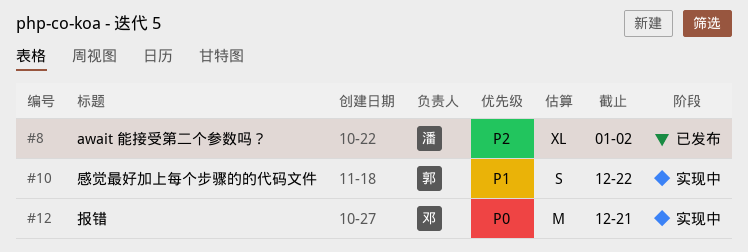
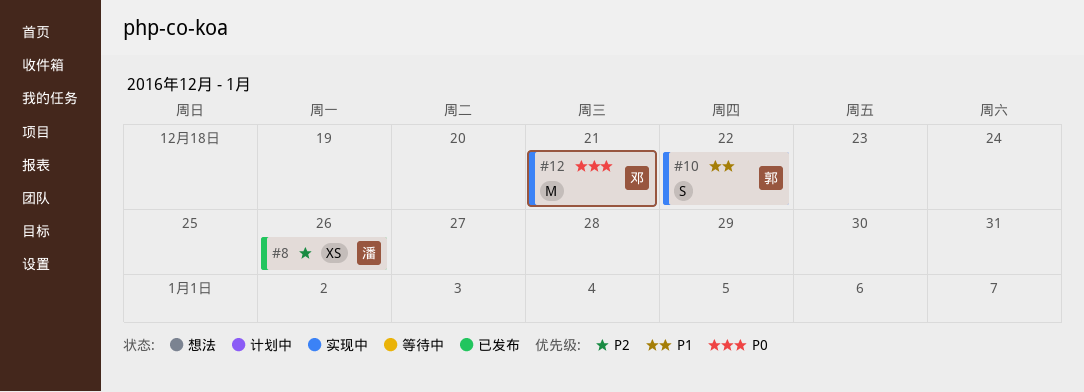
#8, estimate: XL -> XS
#8, due: Jan 2 -> Dec 26

